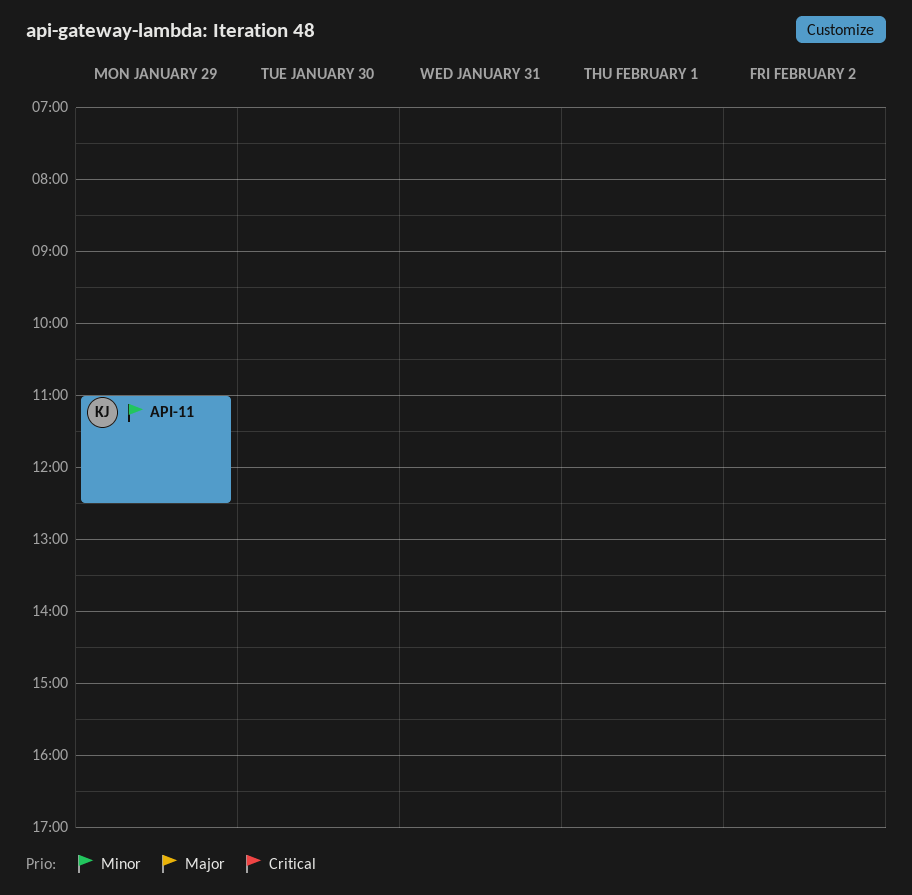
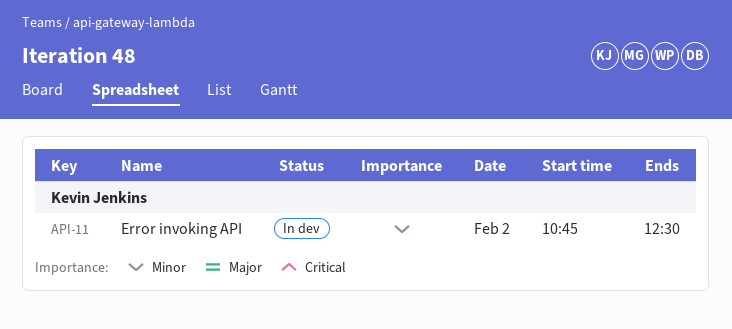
API-11, day: Jan 29 -> Feb 2
API-11, begins: 11:00 -> 10:45

